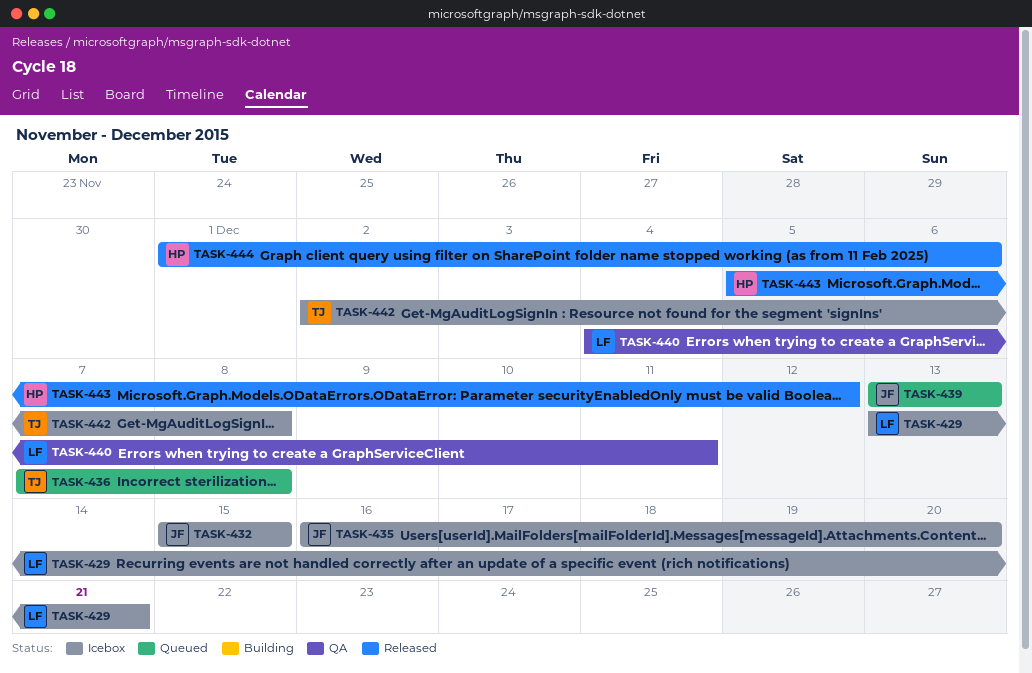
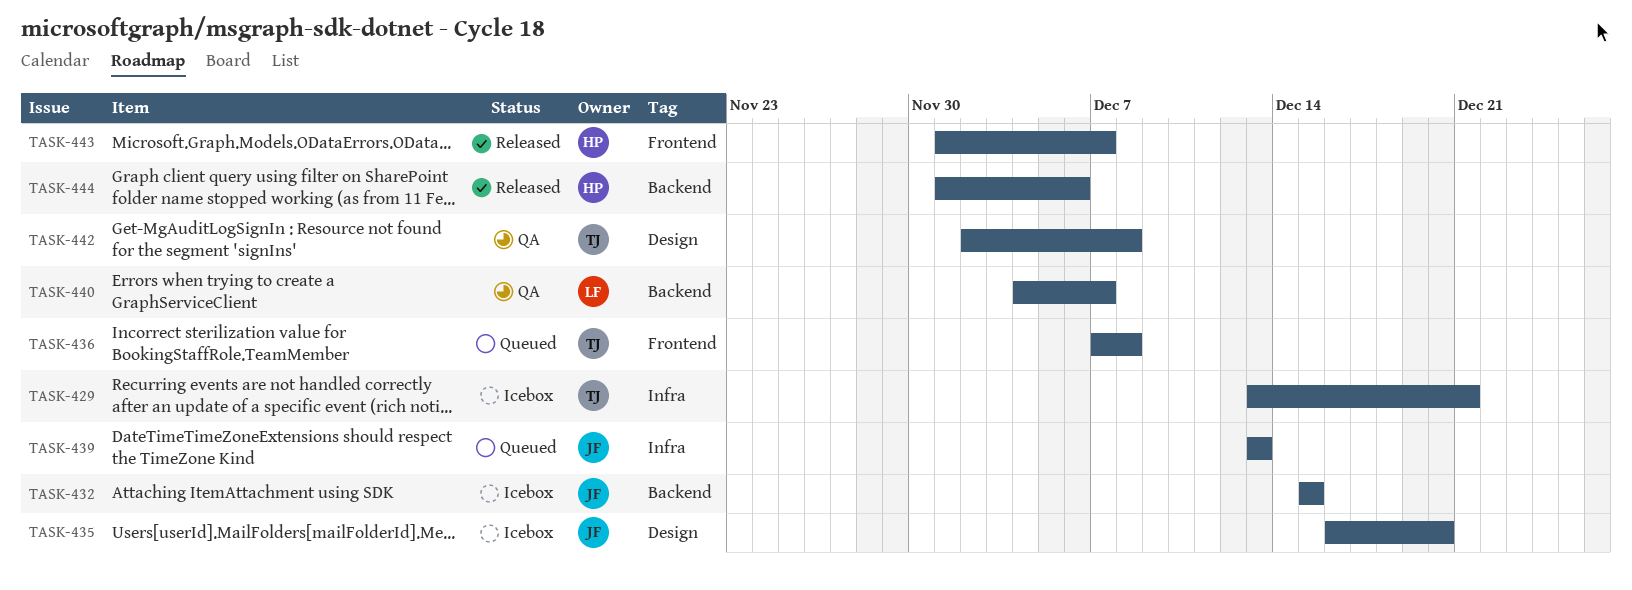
TASK-429, owner: LF -> TJ
TASK-440, due: Dec 11 -> Dec 7
TASK-442, status: Icebox -> QA
TASK-443, start: Dec 5 -> Dec 1
TASK-443, due: Dec 12 -> Dec 7

